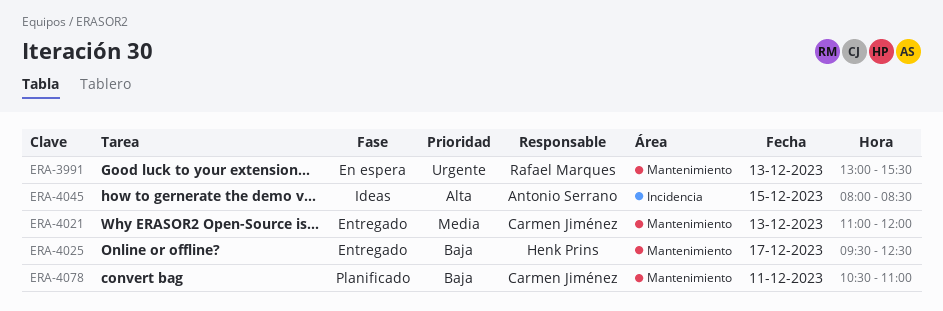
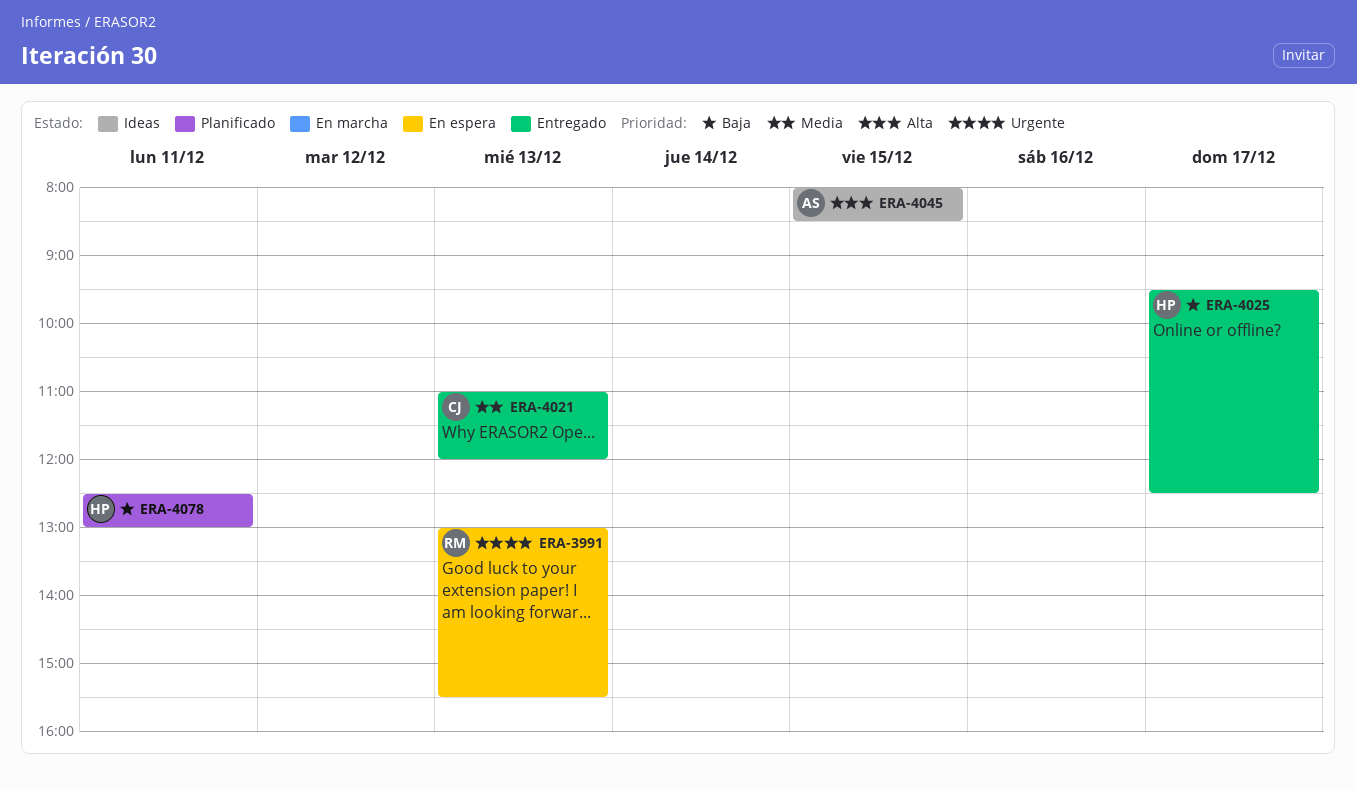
ERA-4078, owner: Carmen Jiménez -> Henk Prins
ERA-4078, begins: 10:30 -> 12:30
ERA-4078, ends: 11:00 -> 13:00

